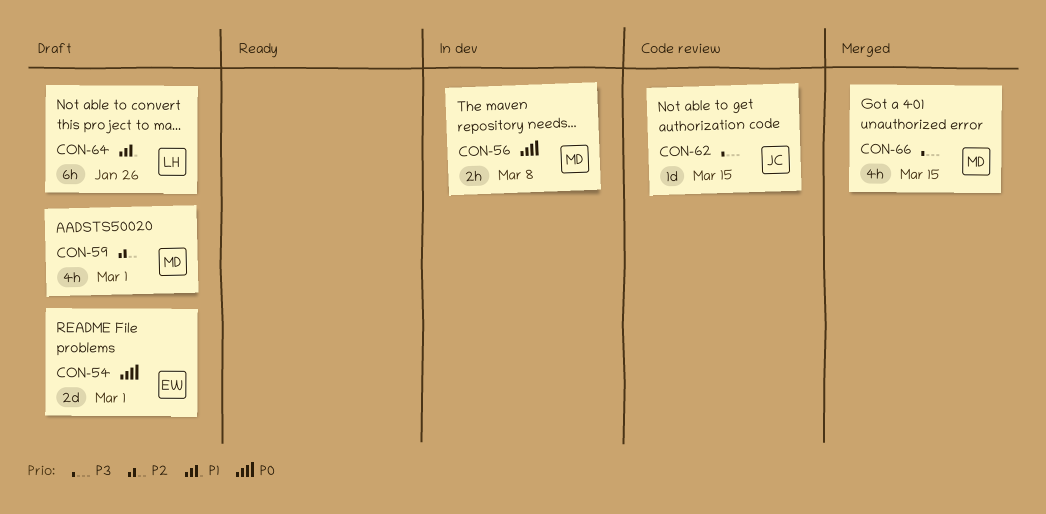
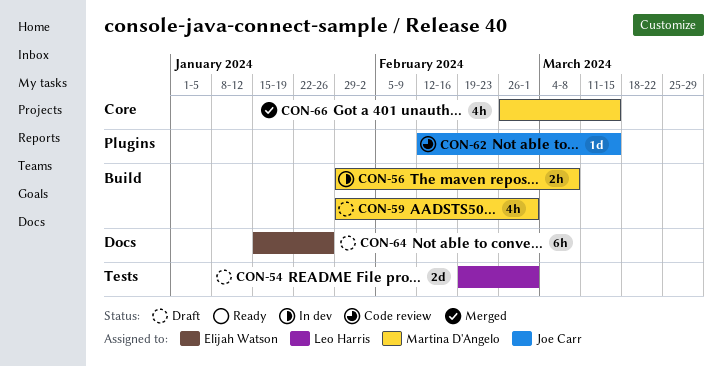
CON-54, owner: Elijah Watson -> Leo Harris
CON-64, owner: Leo Harris -> Elijah Watson

